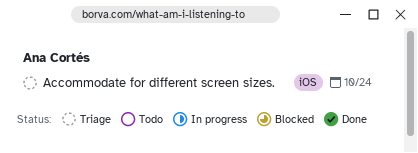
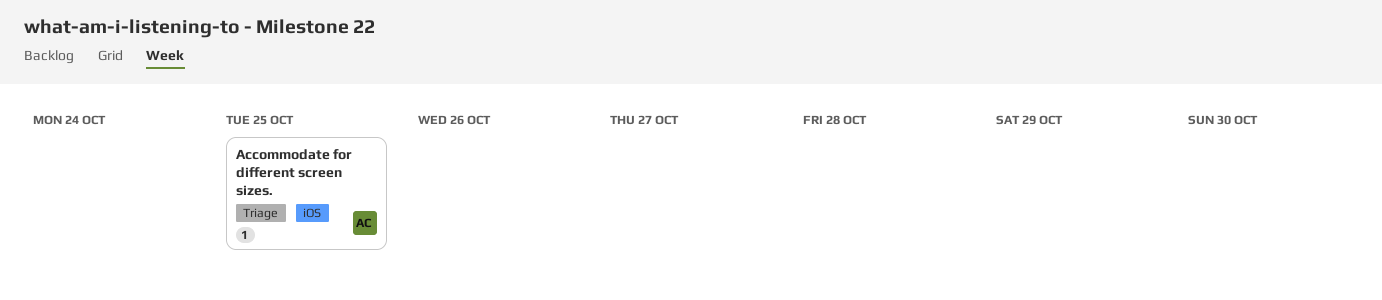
Accommodate for different screen sizes., due: Oct 24 -> Oct 25

